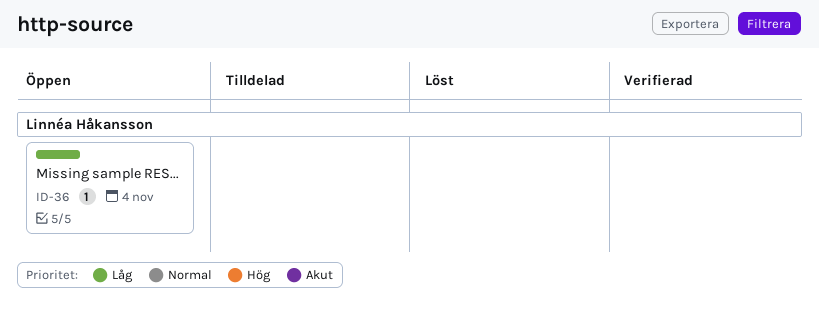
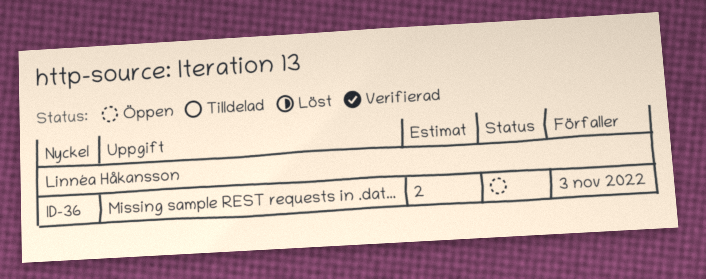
ID-36, estimate: 1 -> 2
ID-36, due: Nov 4 -> Nov 3

